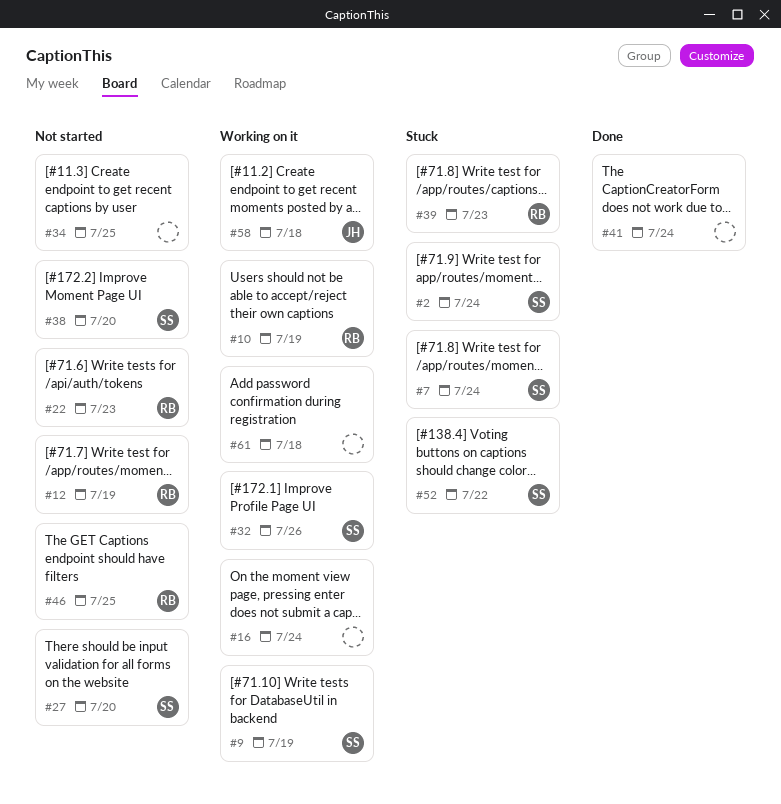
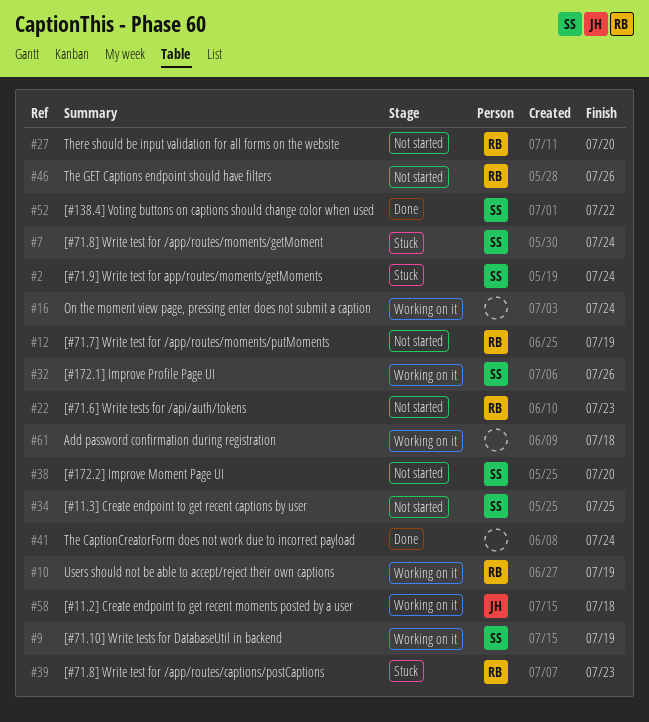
#27, owner: SS -> RB
#34, owner: none -> SS
#46, due: Jul 25 -> Jul 26
#52, status: Stuck -> Done

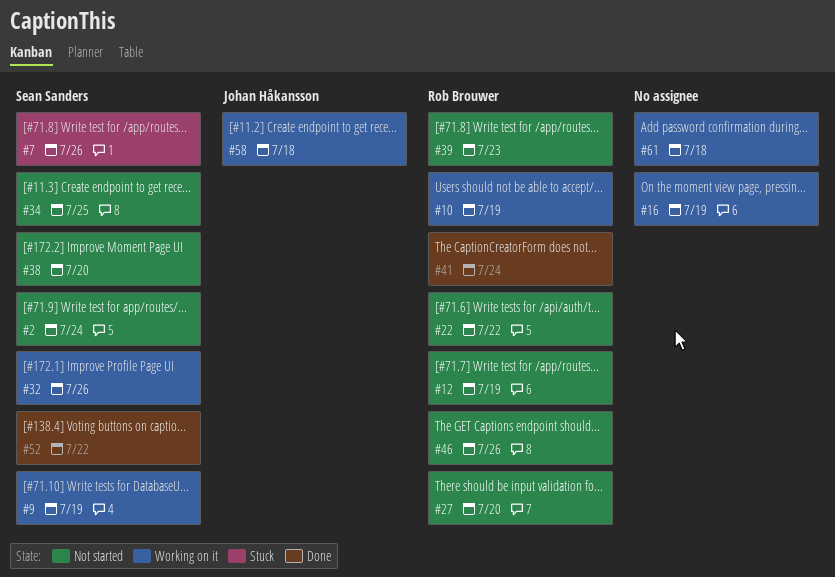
#2, status: Stuck -> Not started
#7, due: Jul 24 -> Jul 26
#16, due: Jul 24 -> Jul 19
#22, due: Jul 23 -> Jul 22
#39, status: Stuck -> Not started
#41, owner: none -> Rob Brouwer

